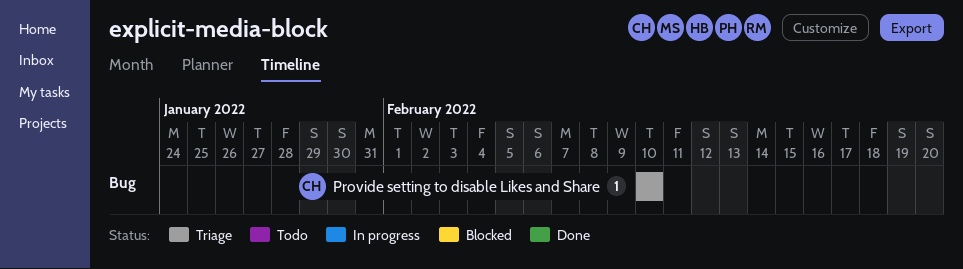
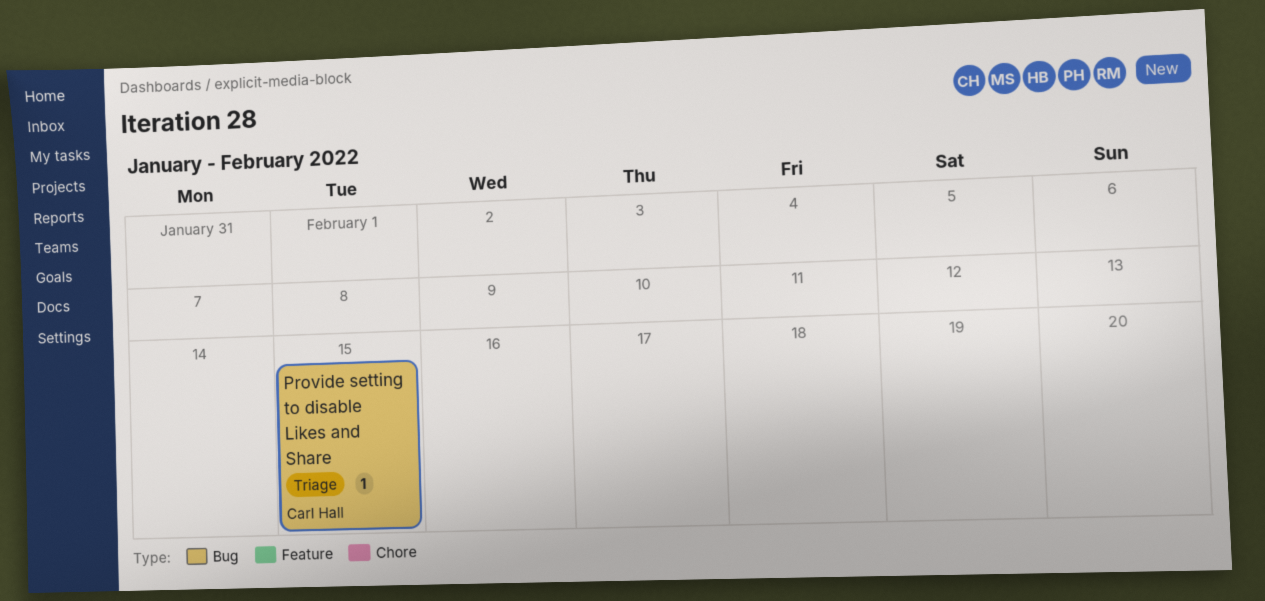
Provide setting to disable Likes and Share, due: Feb 10 -> Feb 15

